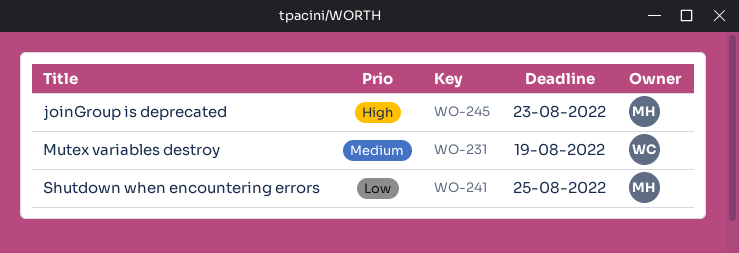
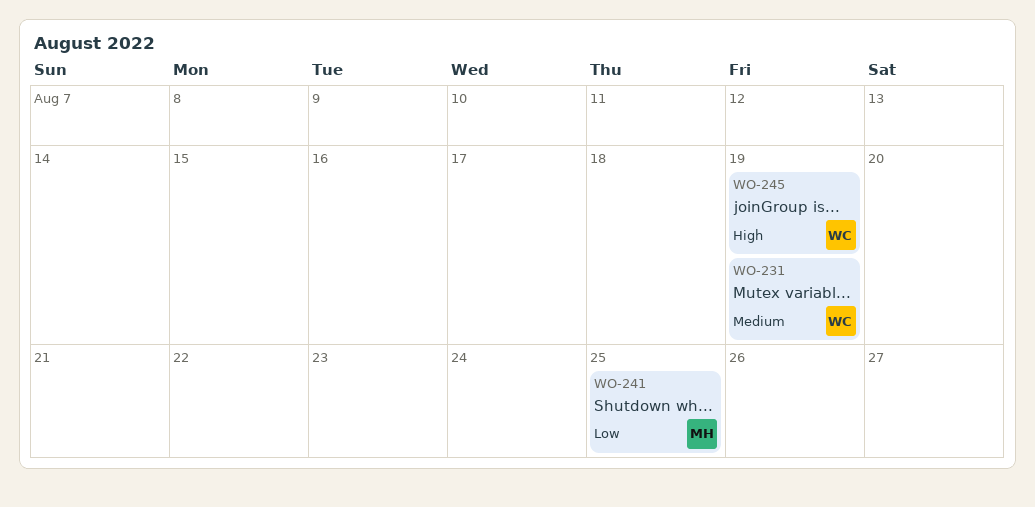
WO-245, owner: MH -> WC
WO-245, due: Aug 23 -> Aug 19

